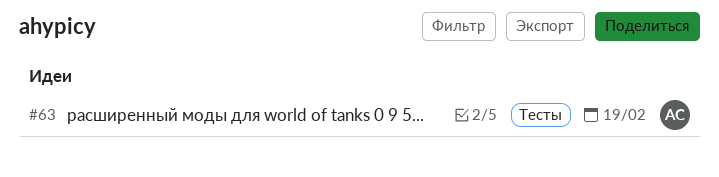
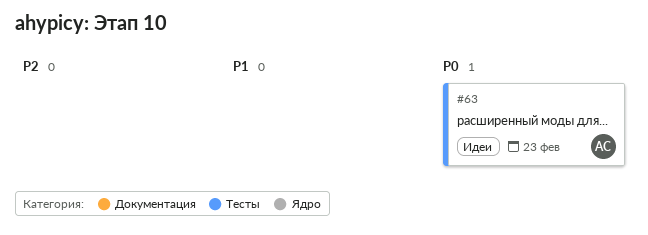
#63, due: Feb 19 -> Feb 23

